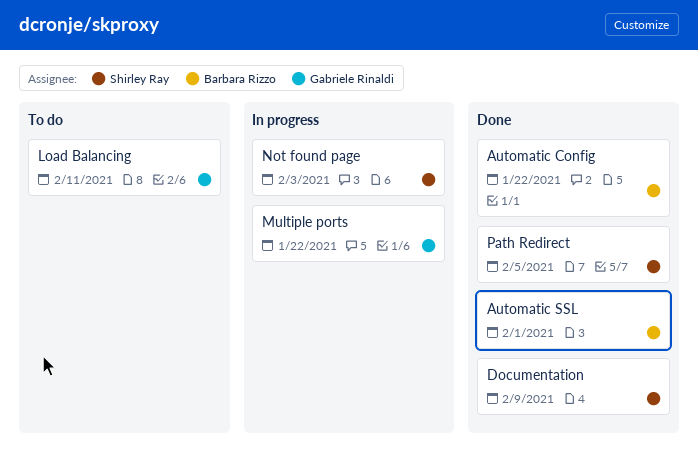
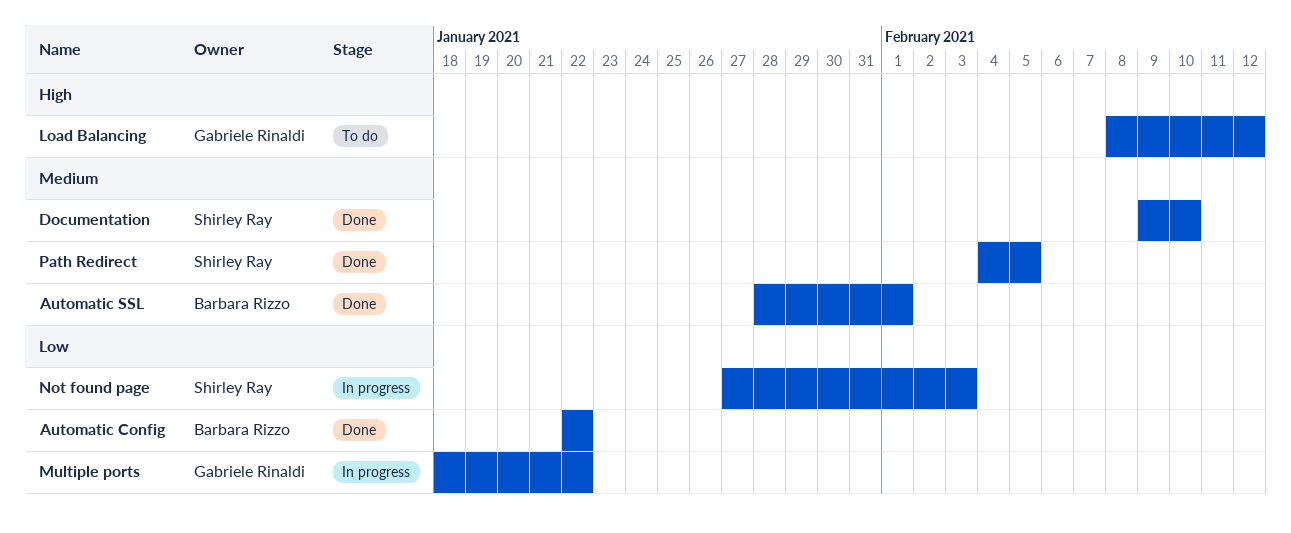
Documentation, due: Feb 9 -> Feb 10
Load Balancing, due: Feb 11 -> Feb 12

